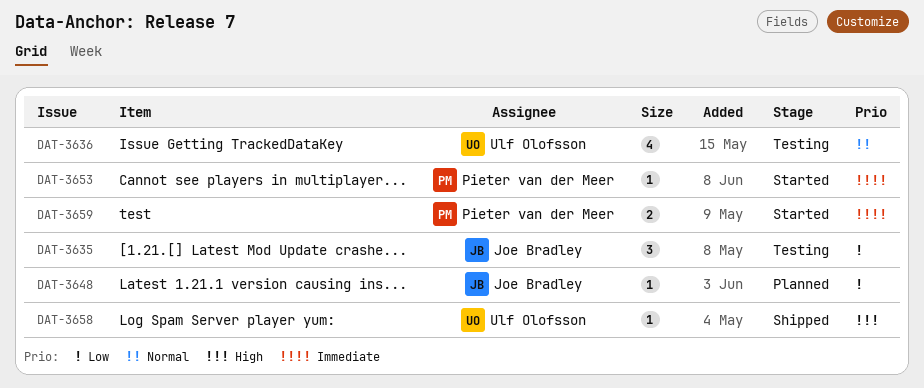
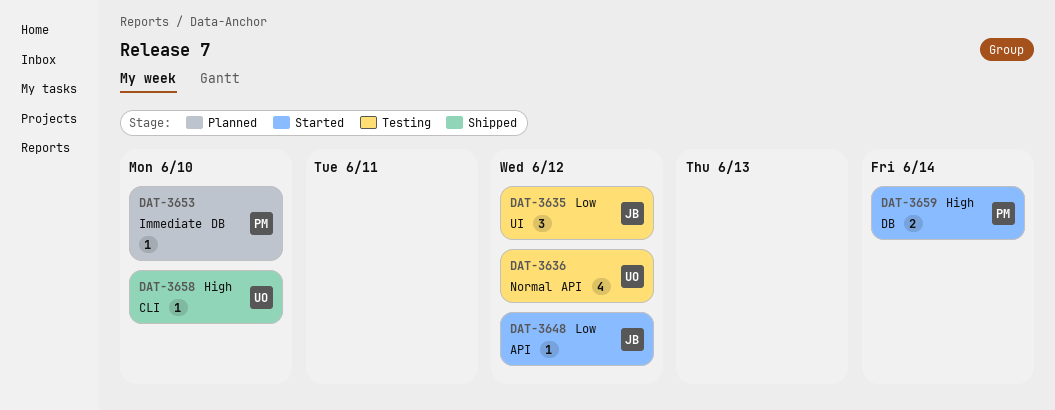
DAT-3648, status: Planned -> Started
DAT-3653, status: Started -> Planned
DAT-3659, priority: Immediate -> High

